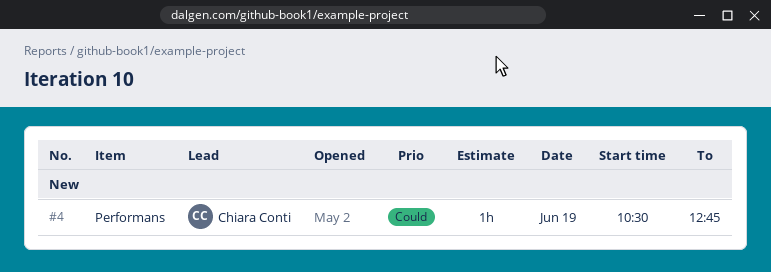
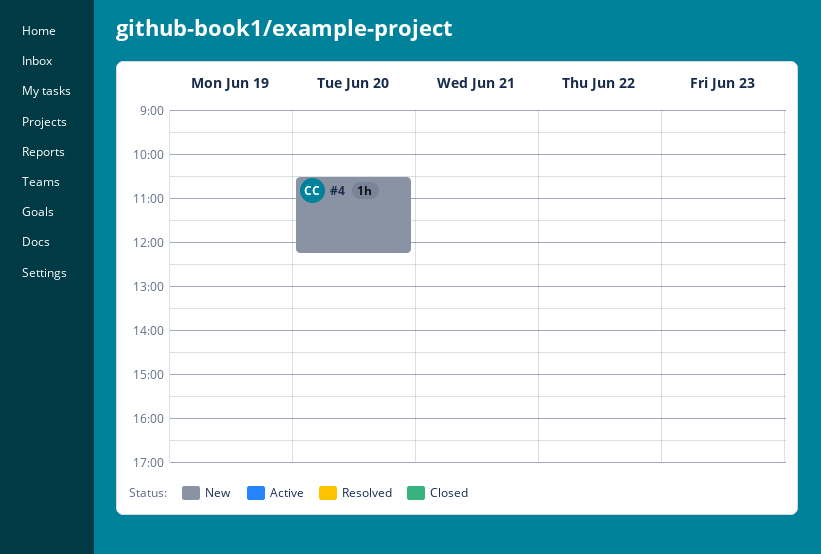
#4, day: Jun 19 -> Jun 20
#4, ends: 12:45 -> 12:15

